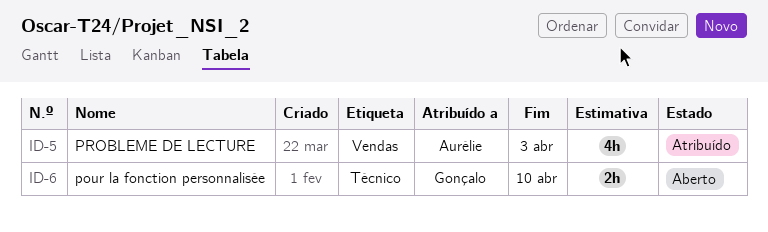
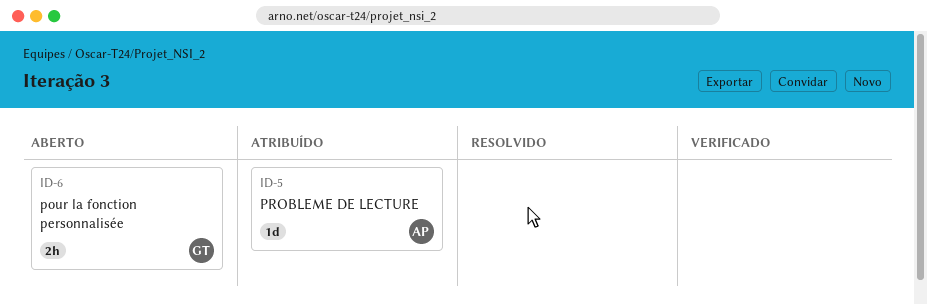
ID-5, estimate: 4h -> 1d

